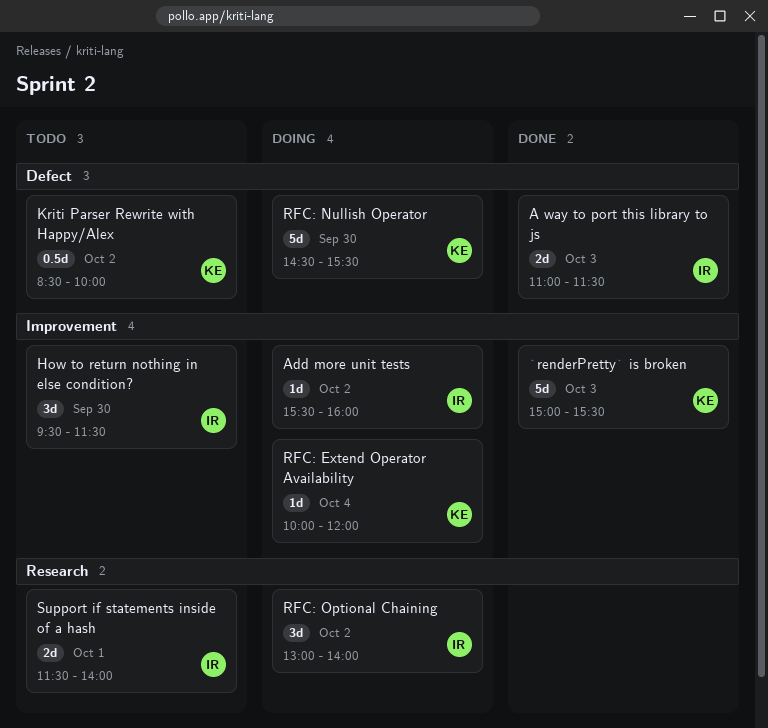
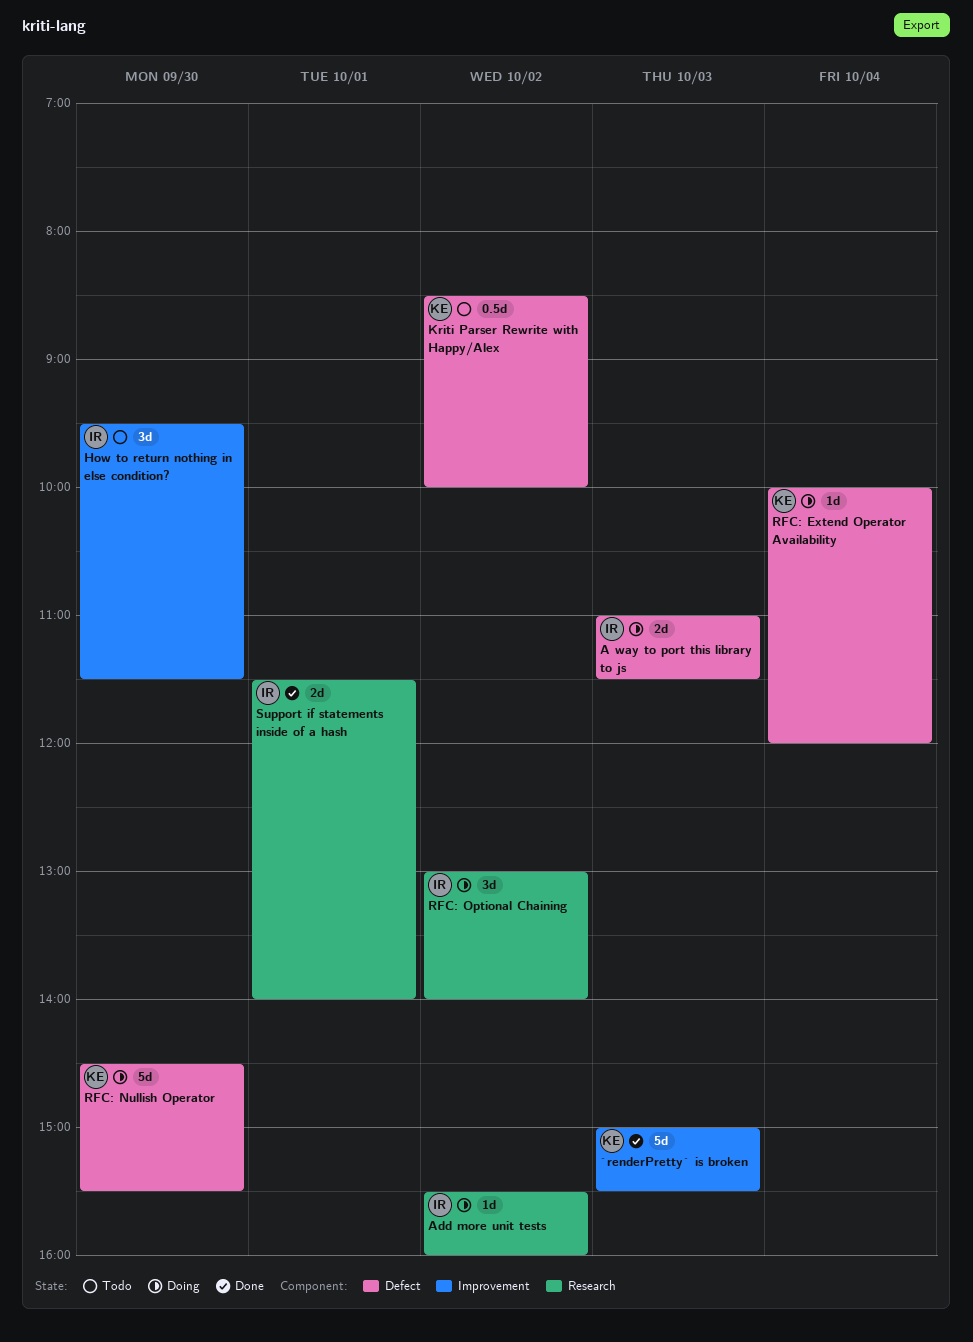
A way to port this library to js, status: Done -> Doing
Add more unit tests, label: Improvement -> Research
RFC: Extend Operator Availability, label: Improvement -> Defect
Support if statements inside of a hash, status: Todo -> Done

